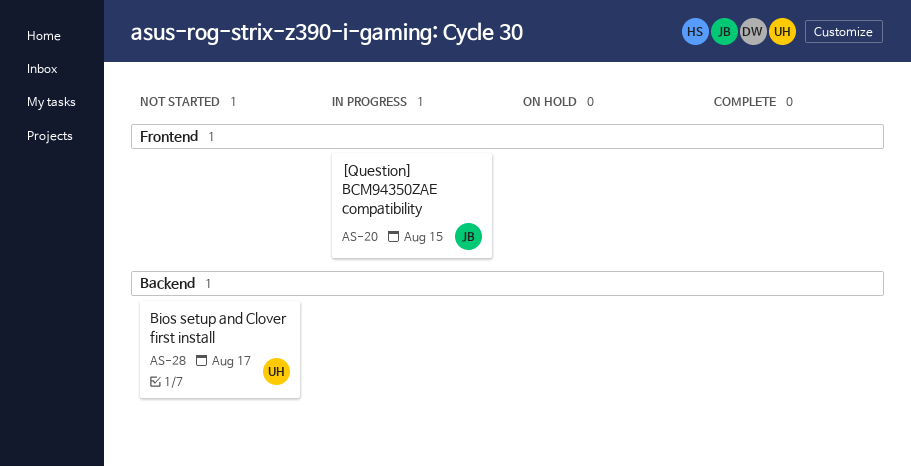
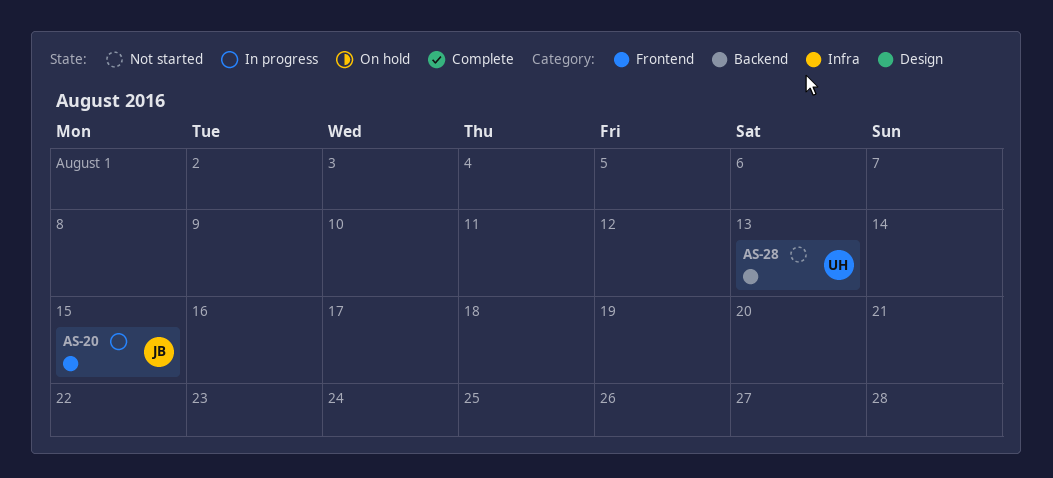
AS-28, due: Aug 17 -> Aug 13

